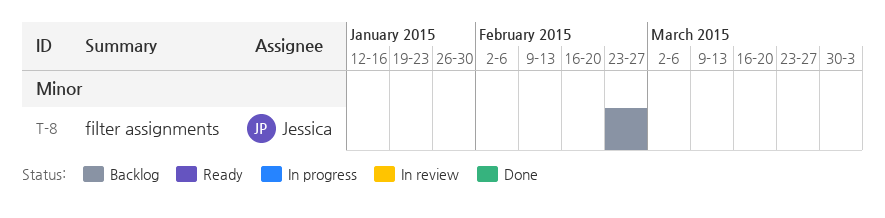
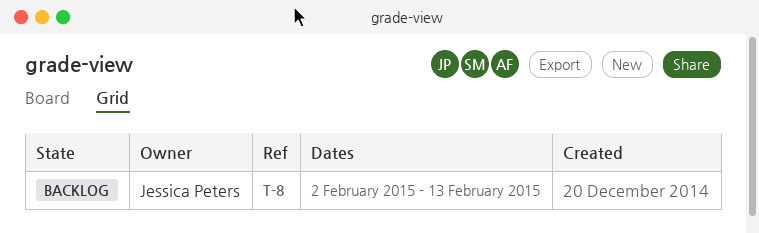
T-8, start: Feb 23 -> Feb 2
T-8, due: Feb 27 -> Feb 13

